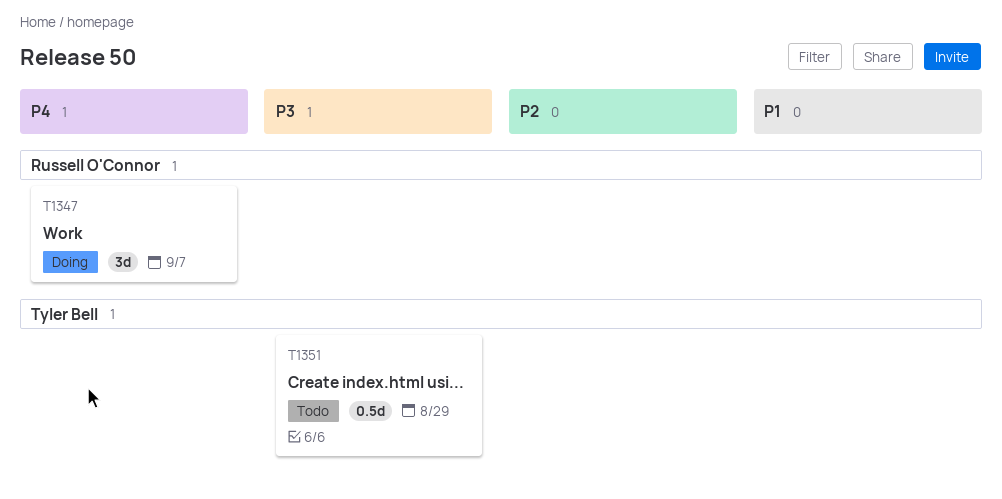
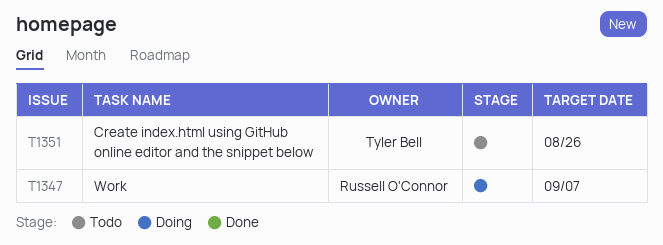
T1351, due: Aug 29 -> Aug 26

